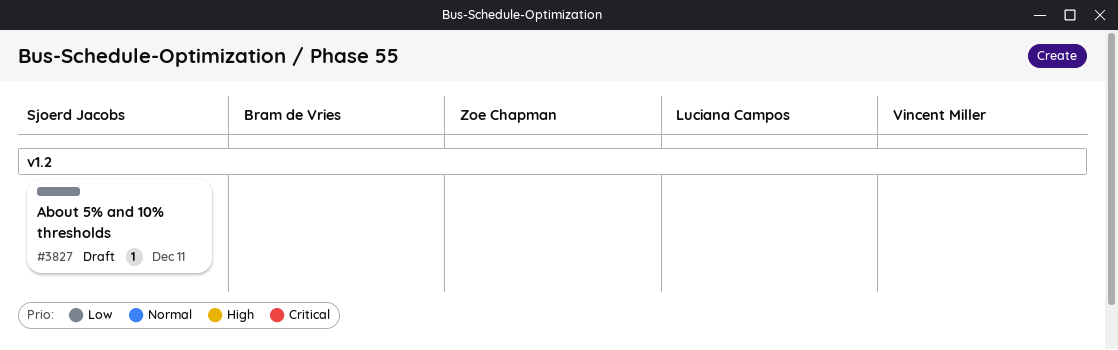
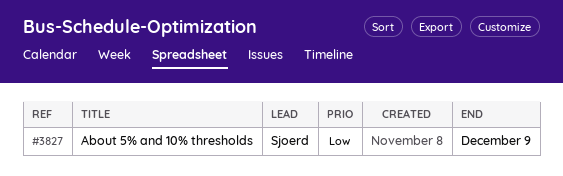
#3827, due: Dec 11 -> Dec 9

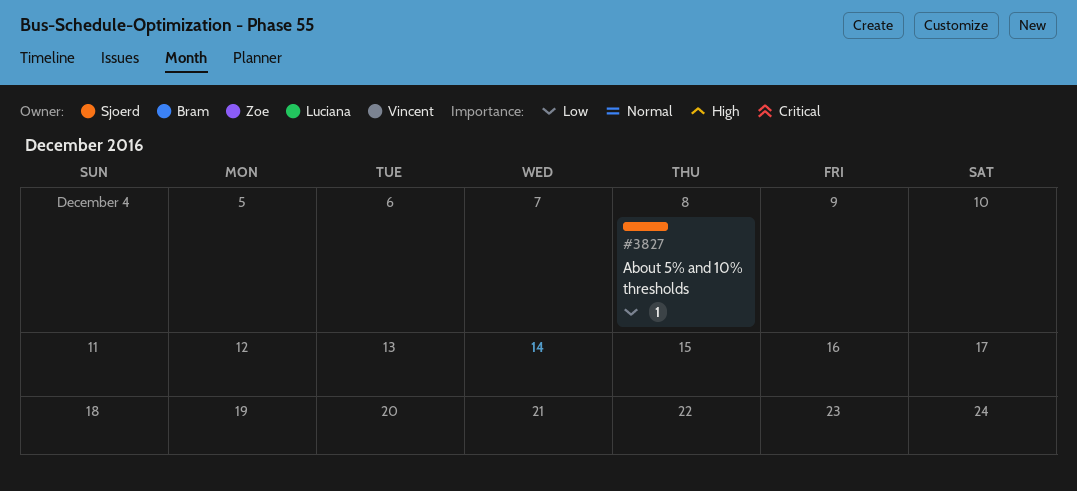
#3827, due: Dec 9 -> Dec 8

